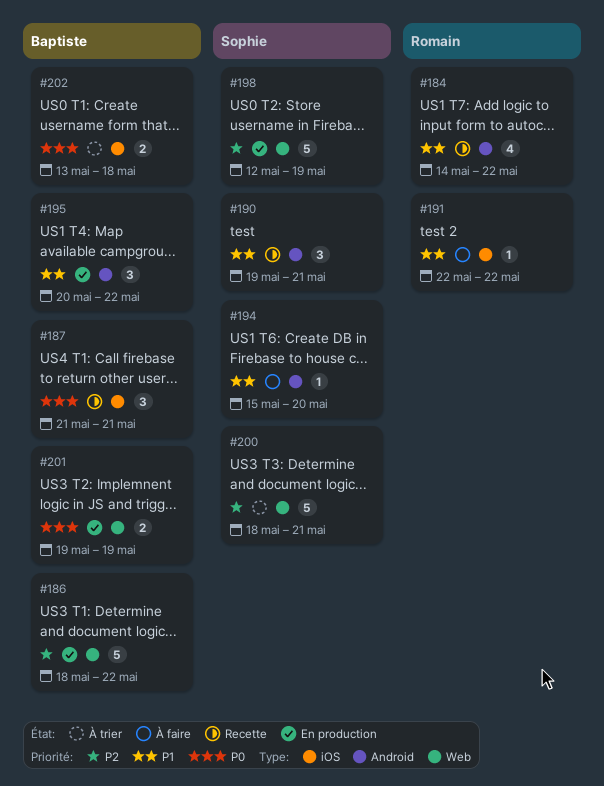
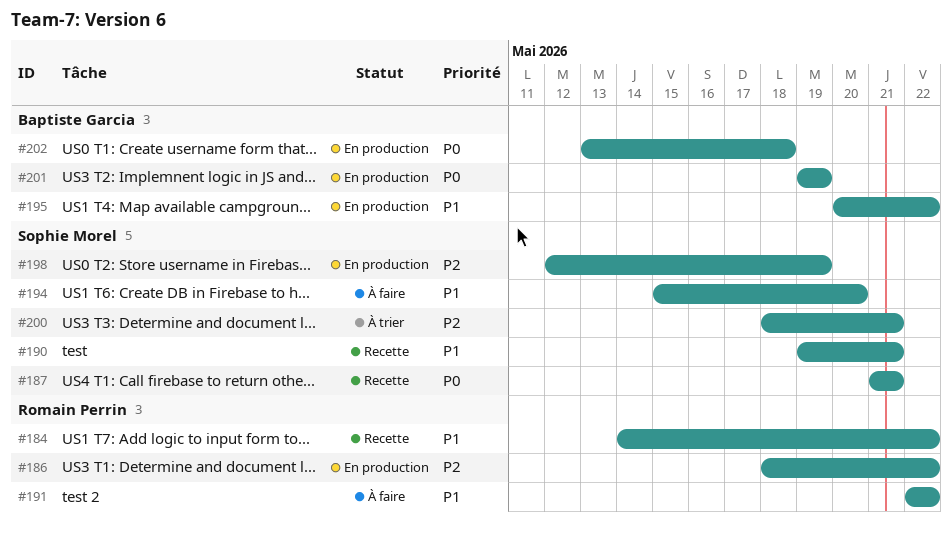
#186, owner: Baptiste Garcia -> Romain Perrin
#187, owner: Baptiste Garcia -> Sophie Morel
#202, status: À trier -> En production

